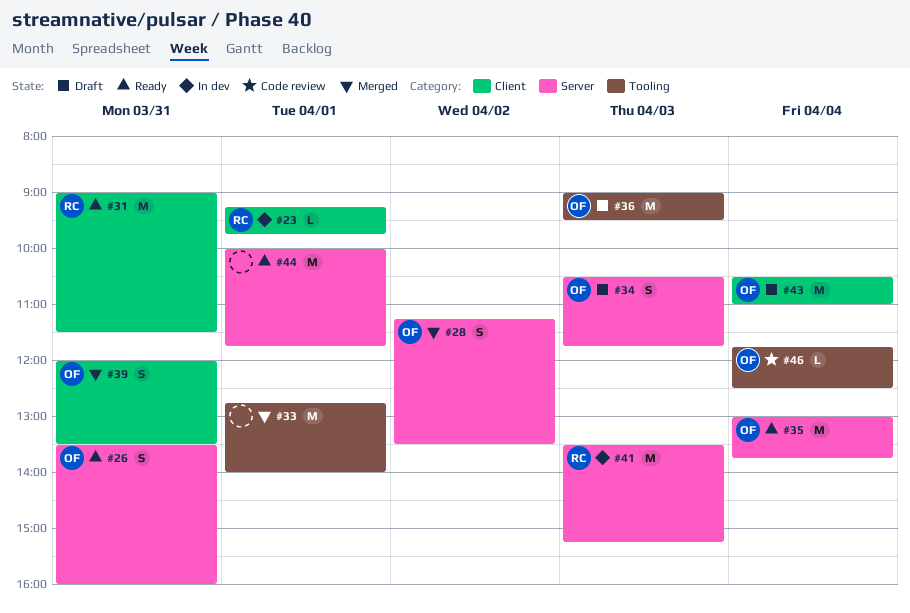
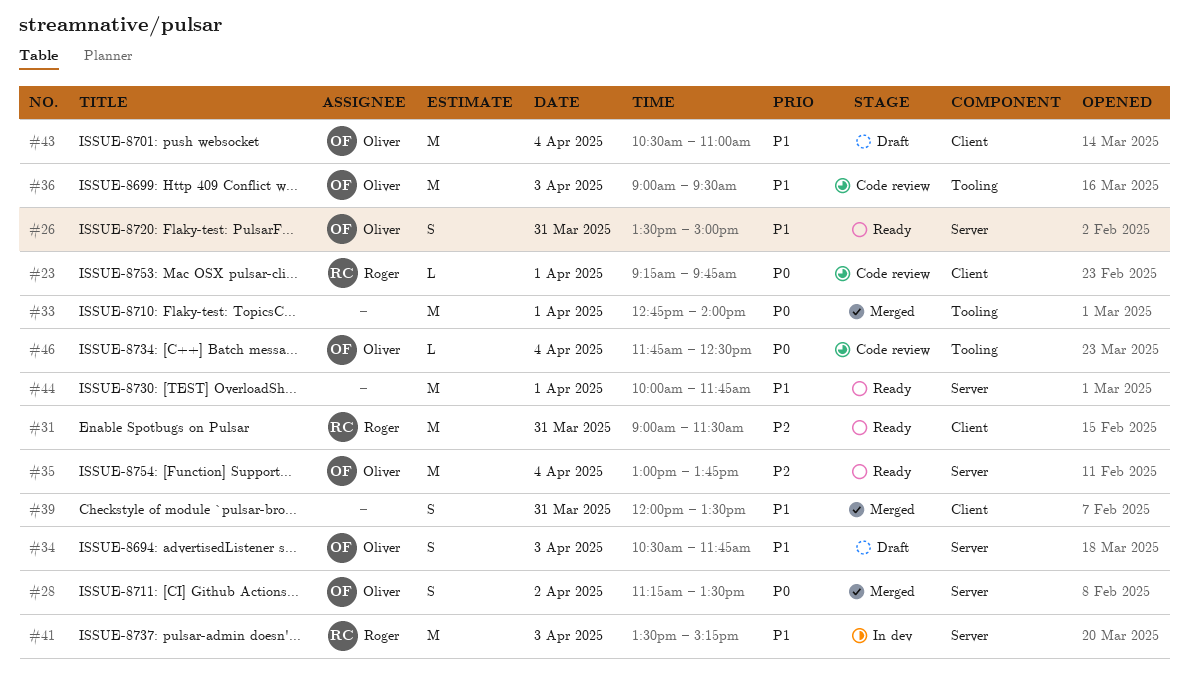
#23, status: In dev -> Code review
#26, ends: 16:00 -> 15:00
#36, status: Draft -> Code review
#39, owner: Oliver -> none

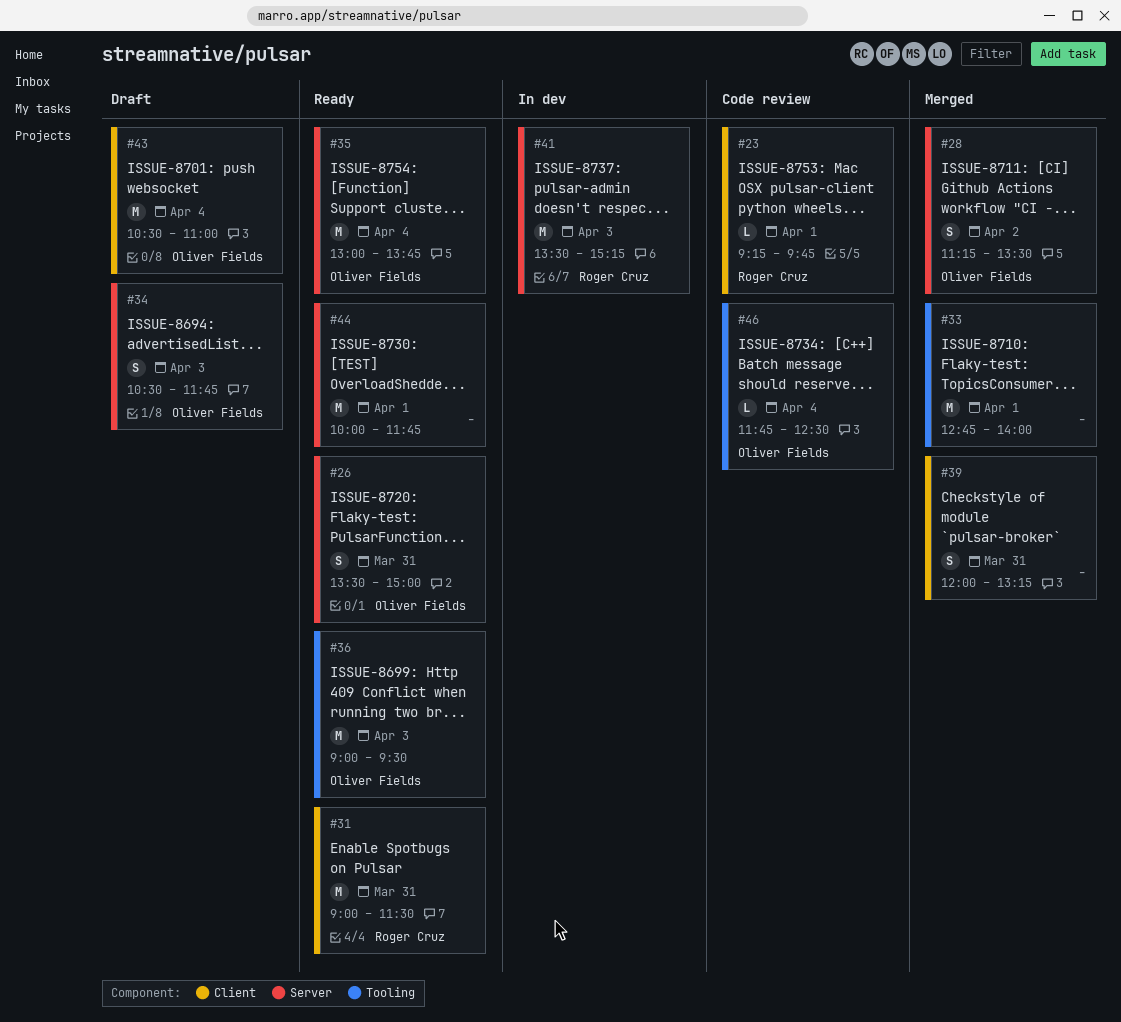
#36, status: Code review -> Ready
#39, ends: 13:30 -> 13:15

